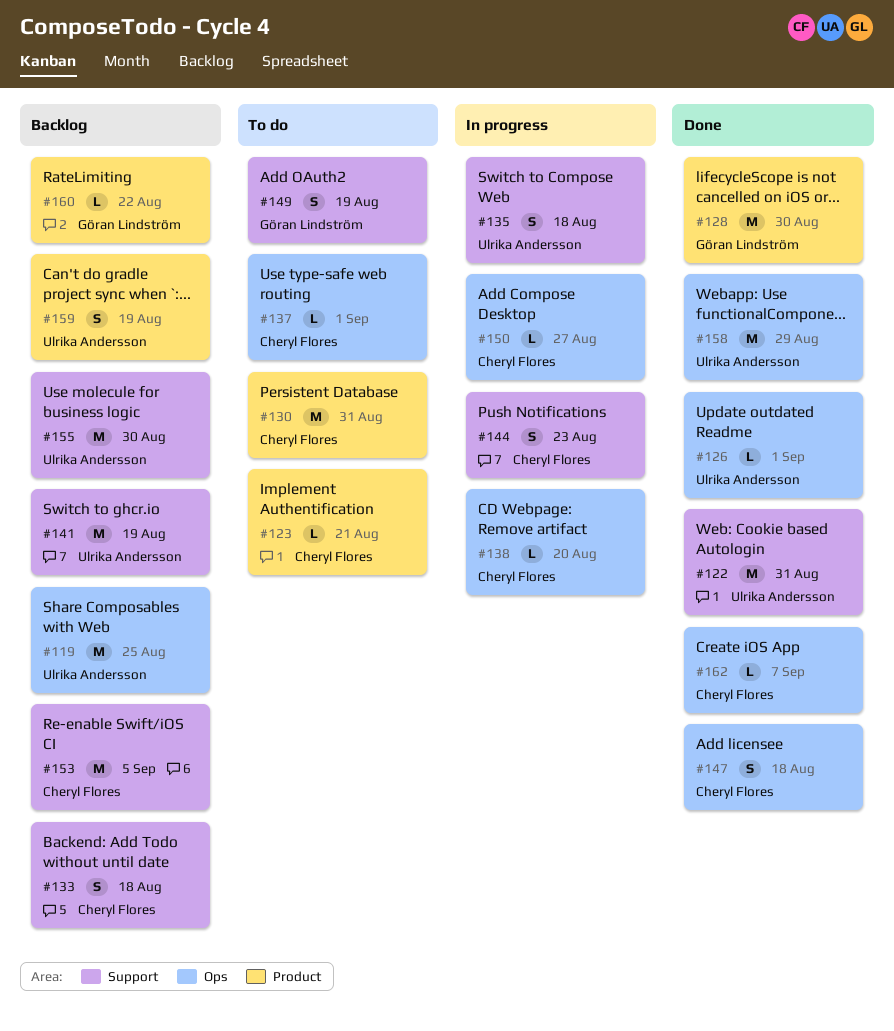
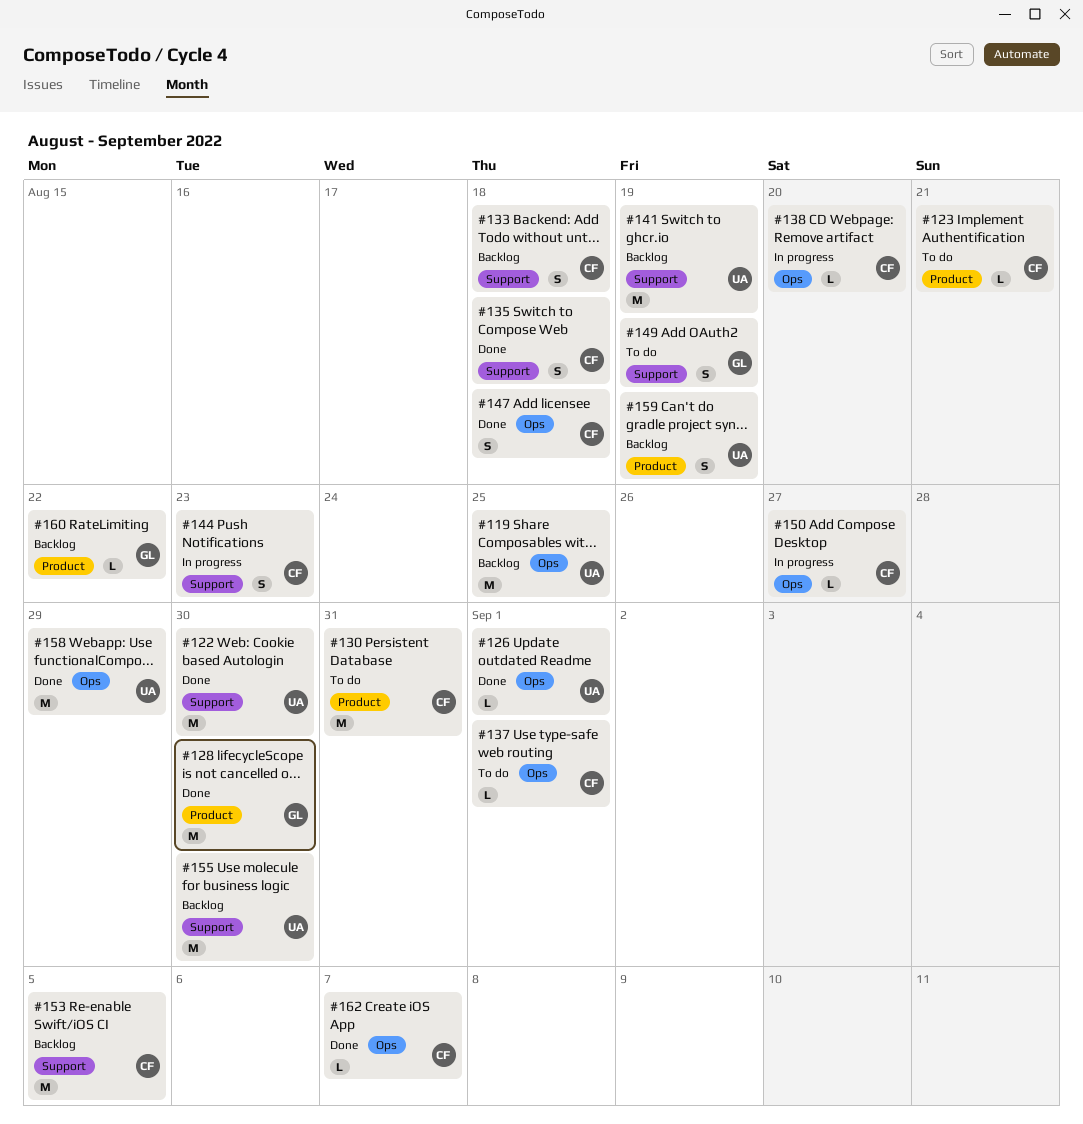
#122, due: Aug 31 -> Aug 30
#135, status: In progress -> Done
#135, owner: Ulrika Andersson -> Cheryl Flores

